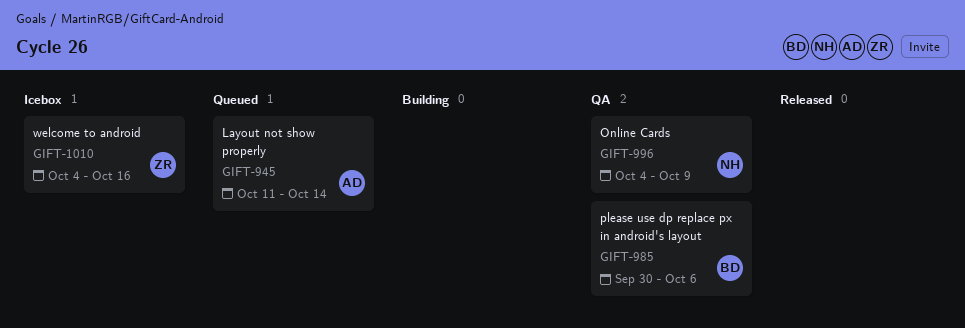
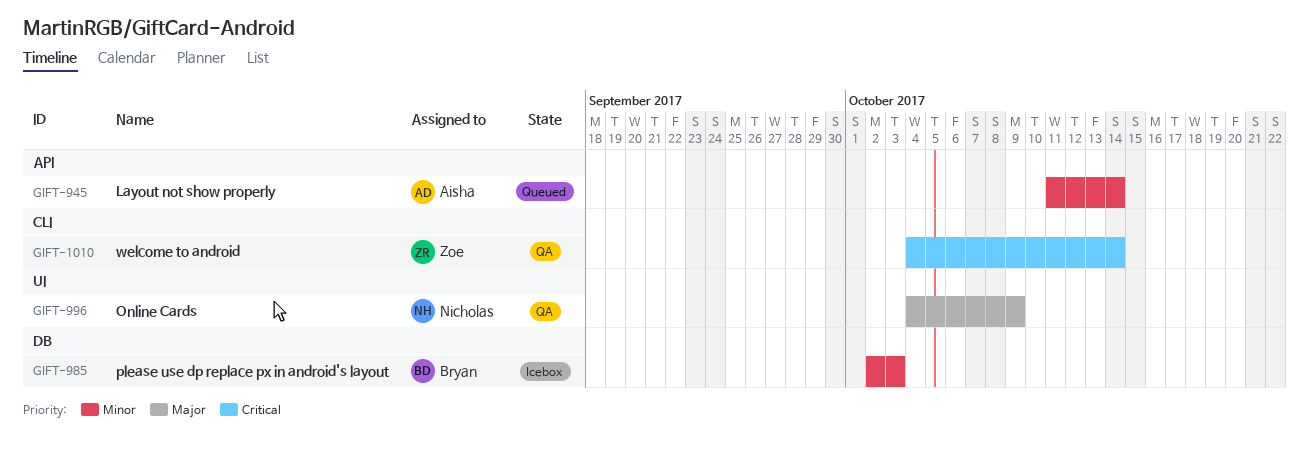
GIFT-985, status: QA -> Icebox
GIFT-985, start: Sep 30 -> Oct 2
GIFT-985, due: Oct 6 -> Oct 3
GIFT-1010, status: Icebox -> QA
GIFT-1010, due: Oct 16 -> Oct 14

